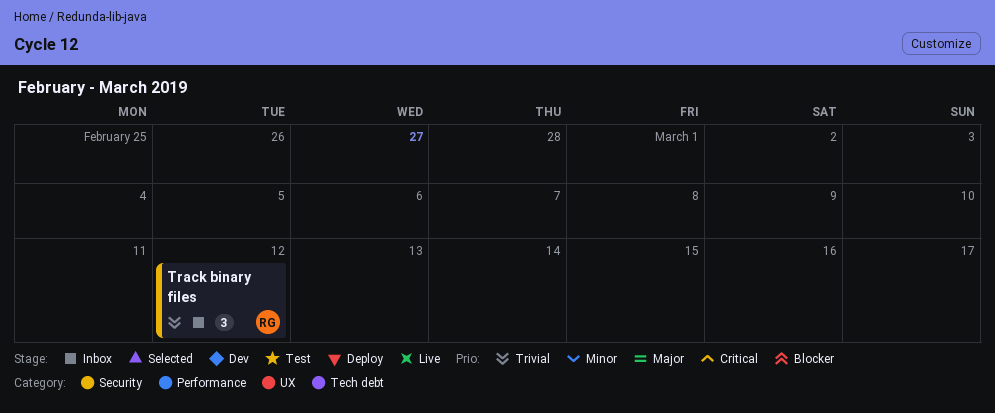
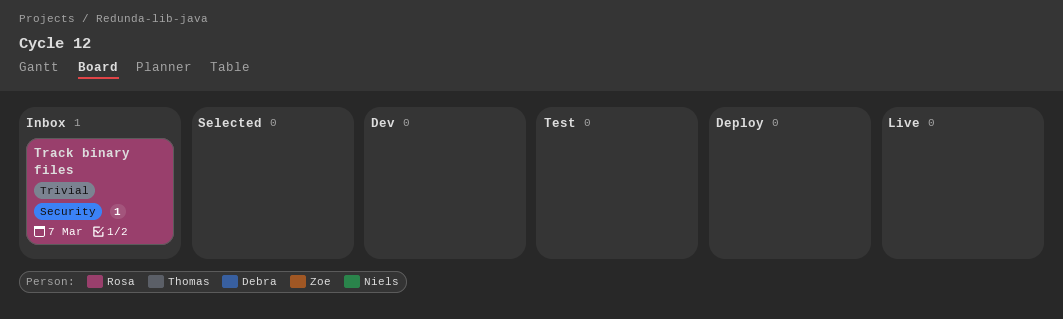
Track binary files, estimate: 3 -> 1
Track binary files, due: Mar 12 -> Mar 7

